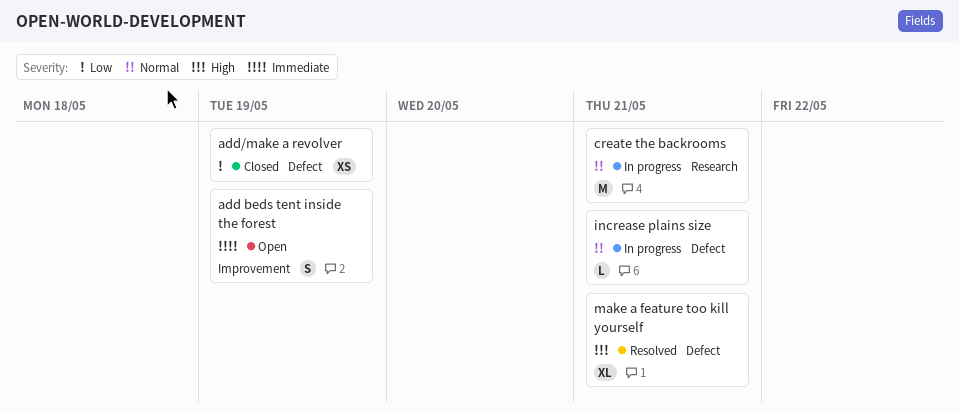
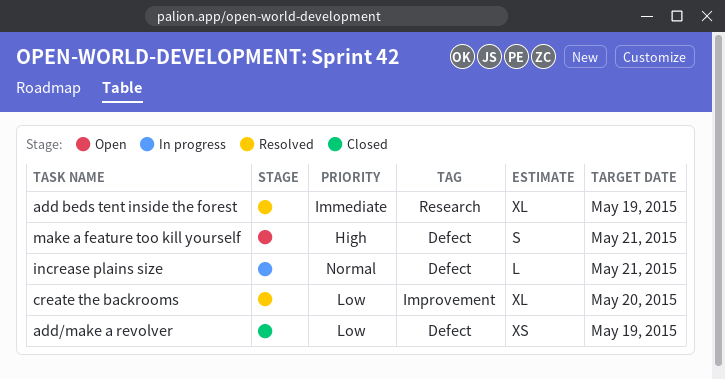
add beds tent inside the forest, status: Open -> Resolved
add beds tent inside the forest, label: Improvement -> Research
add beds tent inside the forest, estimate: S -> XL
create the backrooms, status: In progress -> Resolved
create the backrooms, priority: Normal -> Low
create the backrooms, label: Research -> Improvement
create the backrooms, estimate: M -> XL
create the backrooms, due: May 21 -> May 20
make a feature too kill yourself, status: Resolved -> Open
make a feature too kill yourself, estimate: XL -> S

